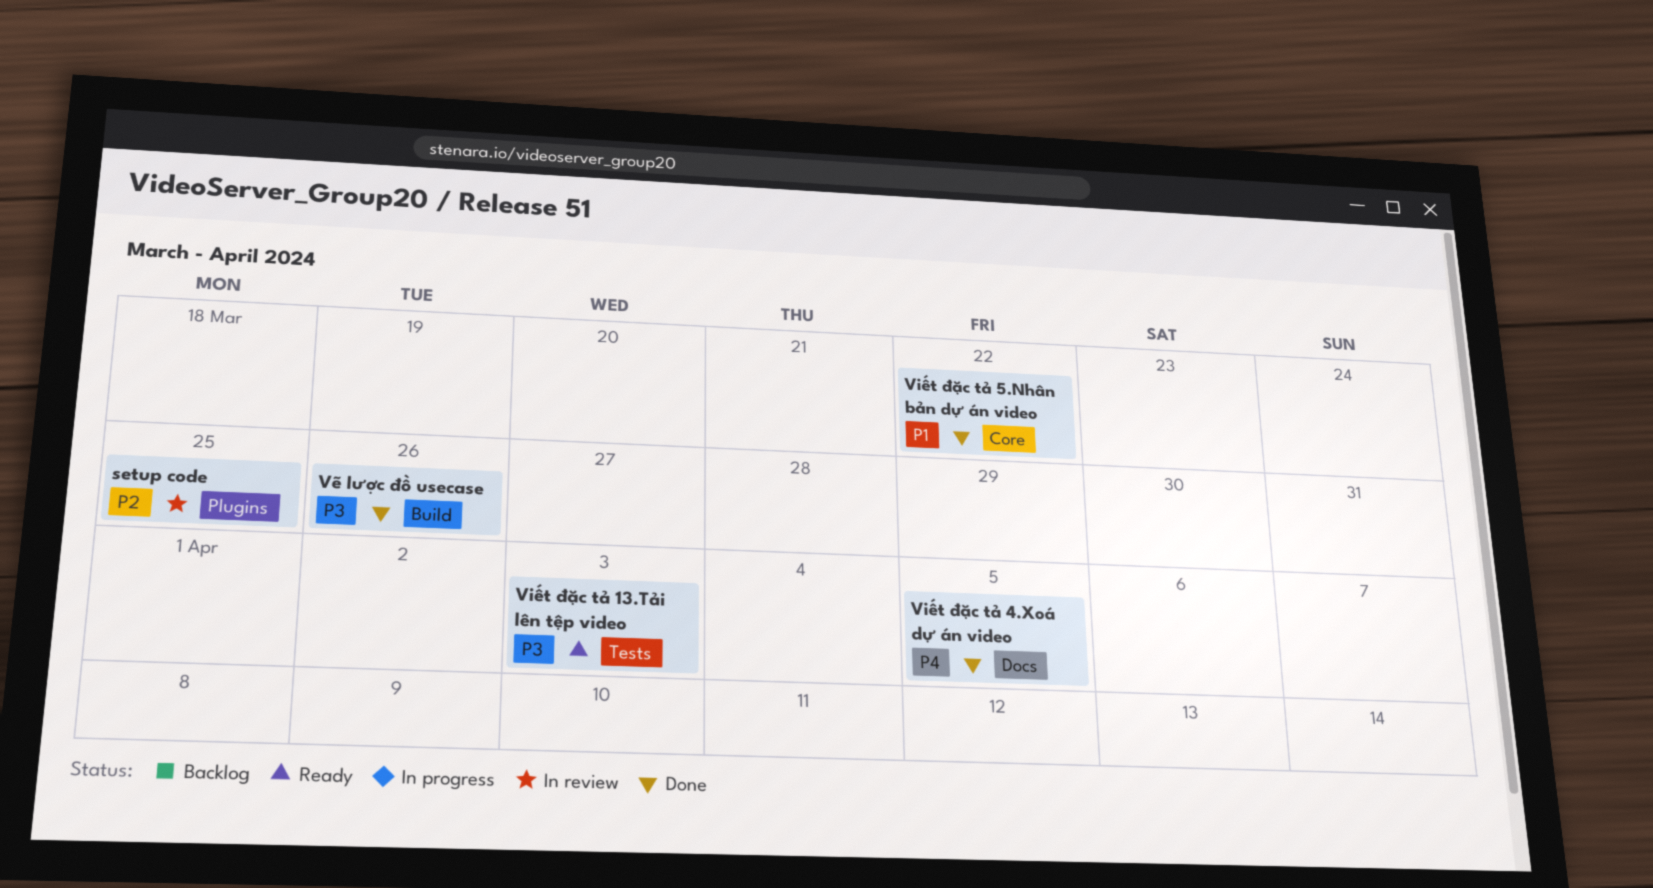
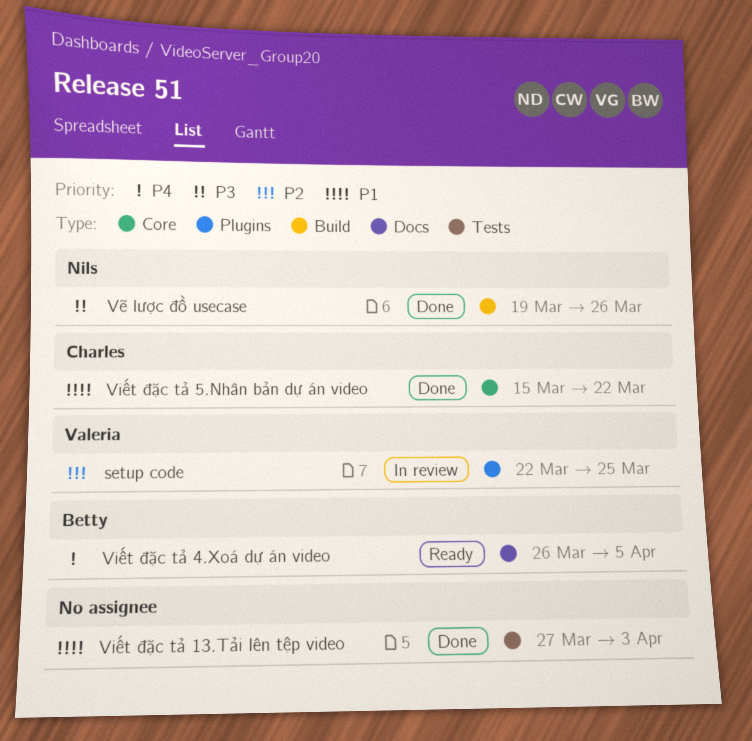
Viết đặc tả 13.Tải lên tệp video, status: Ready -> Done
Viết đặc tả 13.Tải lên tệp video, priority: P3 -> P1
Viết đặc tả 4.Xoá dự án video, status: Done -> Ready

